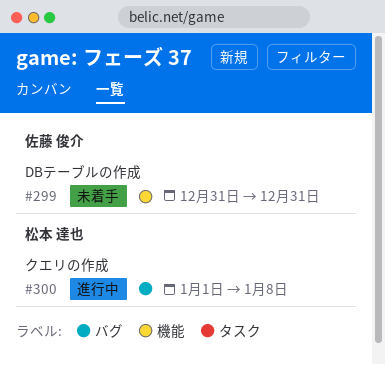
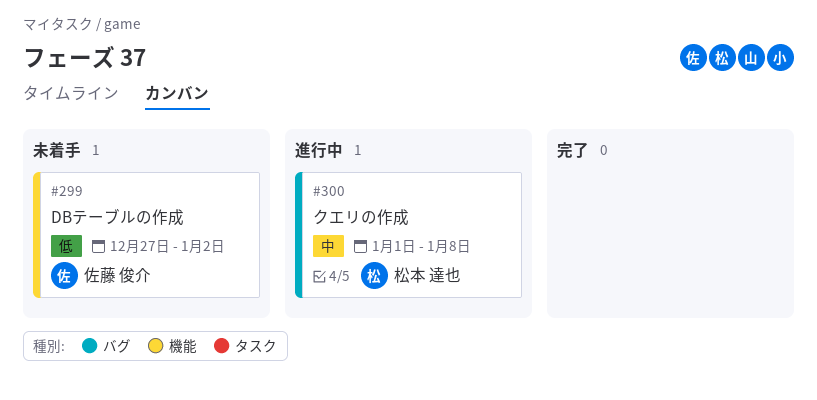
#299, start: Dec 31 -> Dec 27
#299, due: Dec 31 -> Jan 2

